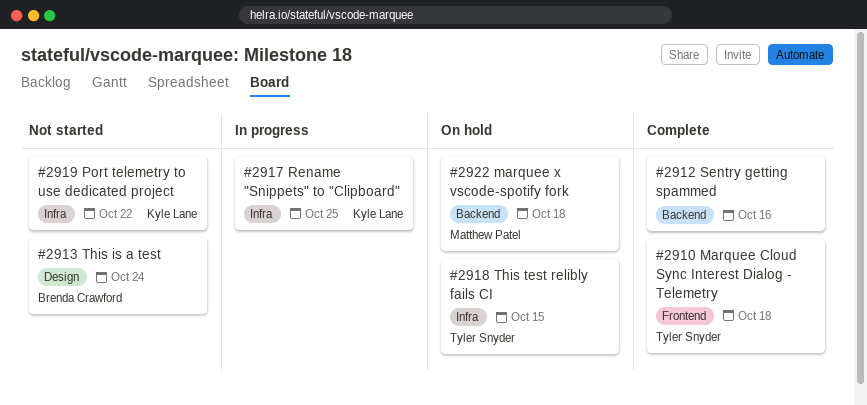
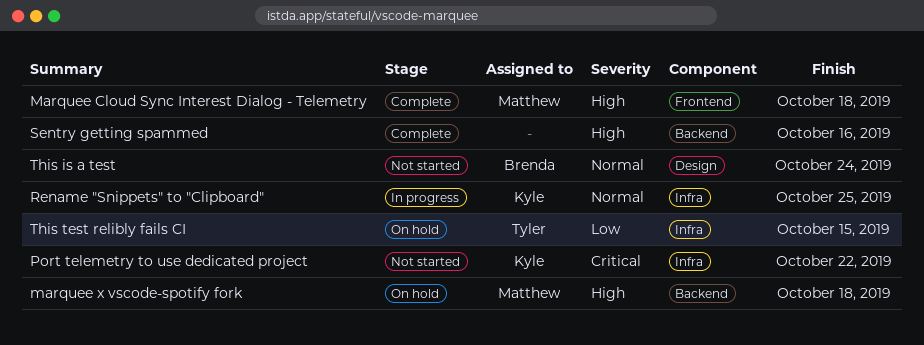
Marquee Cloud Sync Interest Dialog - Telemetry, owner: Tyler Snyder -> Matthew Patel

